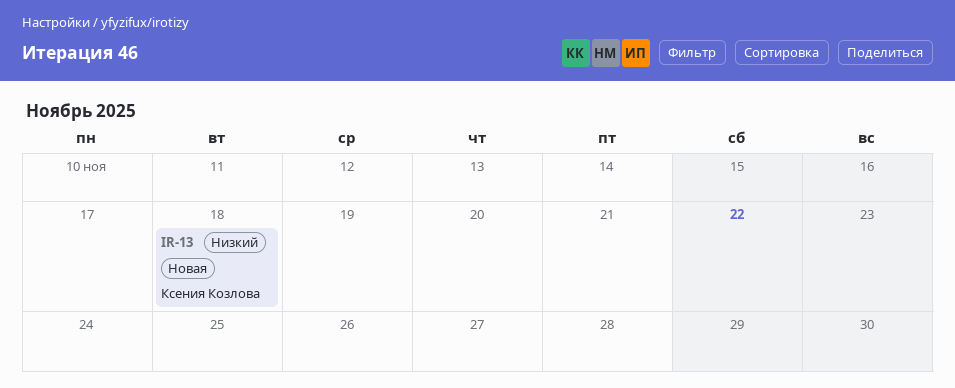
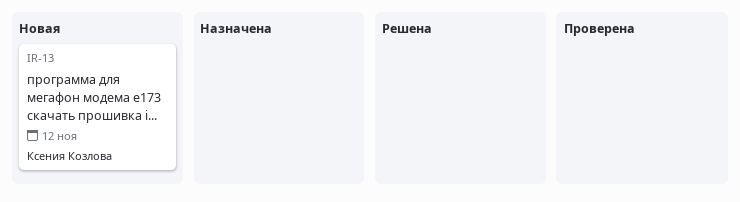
IR-13, due: Nov 18 -> Nov 12

